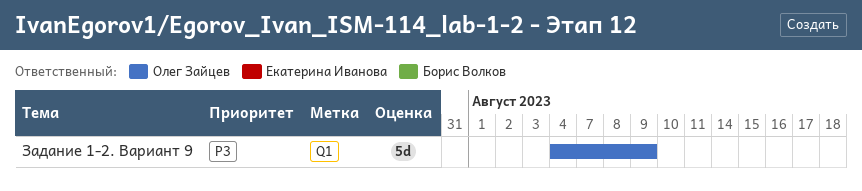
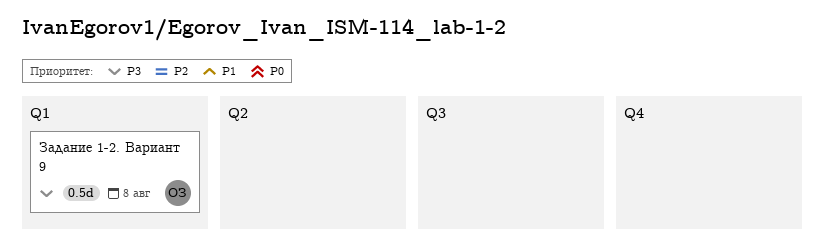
Задание 1-2. Вариант 9, estimate: 5d -> 0.5d
Задание 1-2. Вариант 9, due: Aug 9 -> Aug 8

